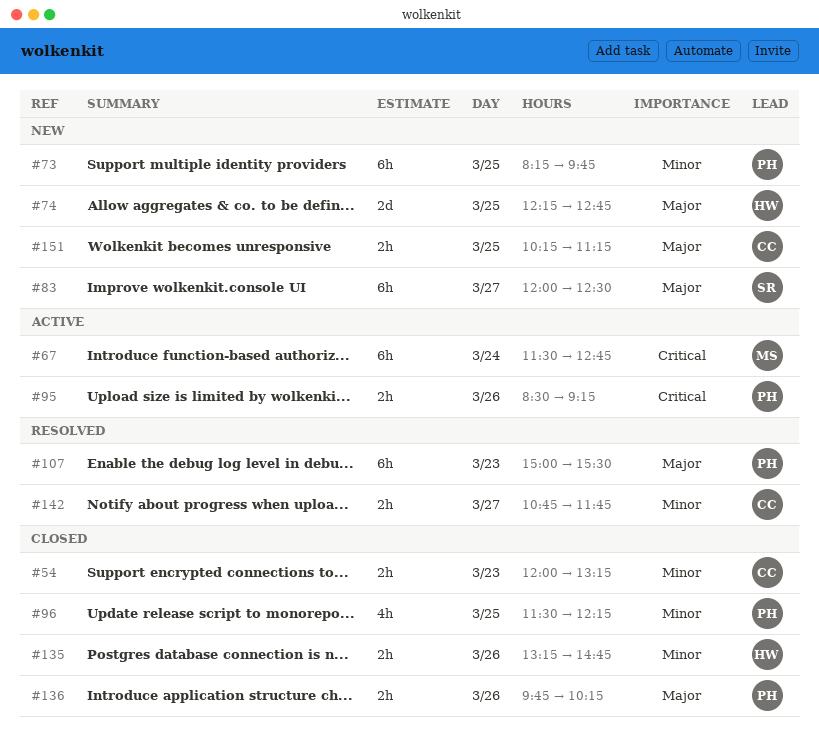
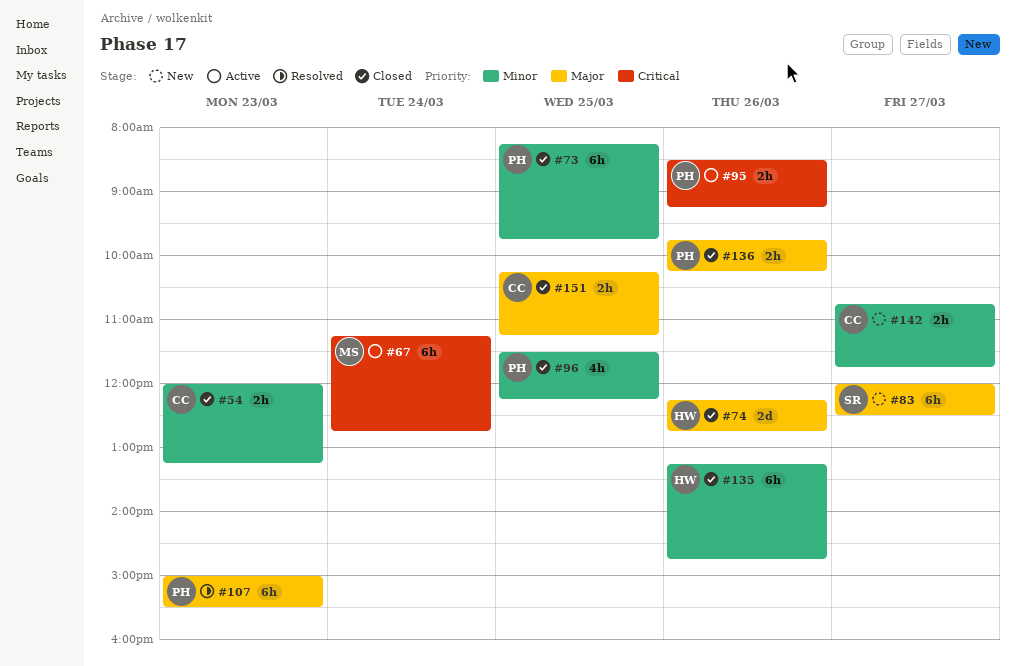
#67, begins: 11:30 -> 11:15
#73, status: New -> Closed
#74, status: New -> Closed
#74, day: Mar 25 -> Mar 26
#135, estimate: 2h -> 6h
#142, status: Resolved -> New
#151, status: New -> Closed

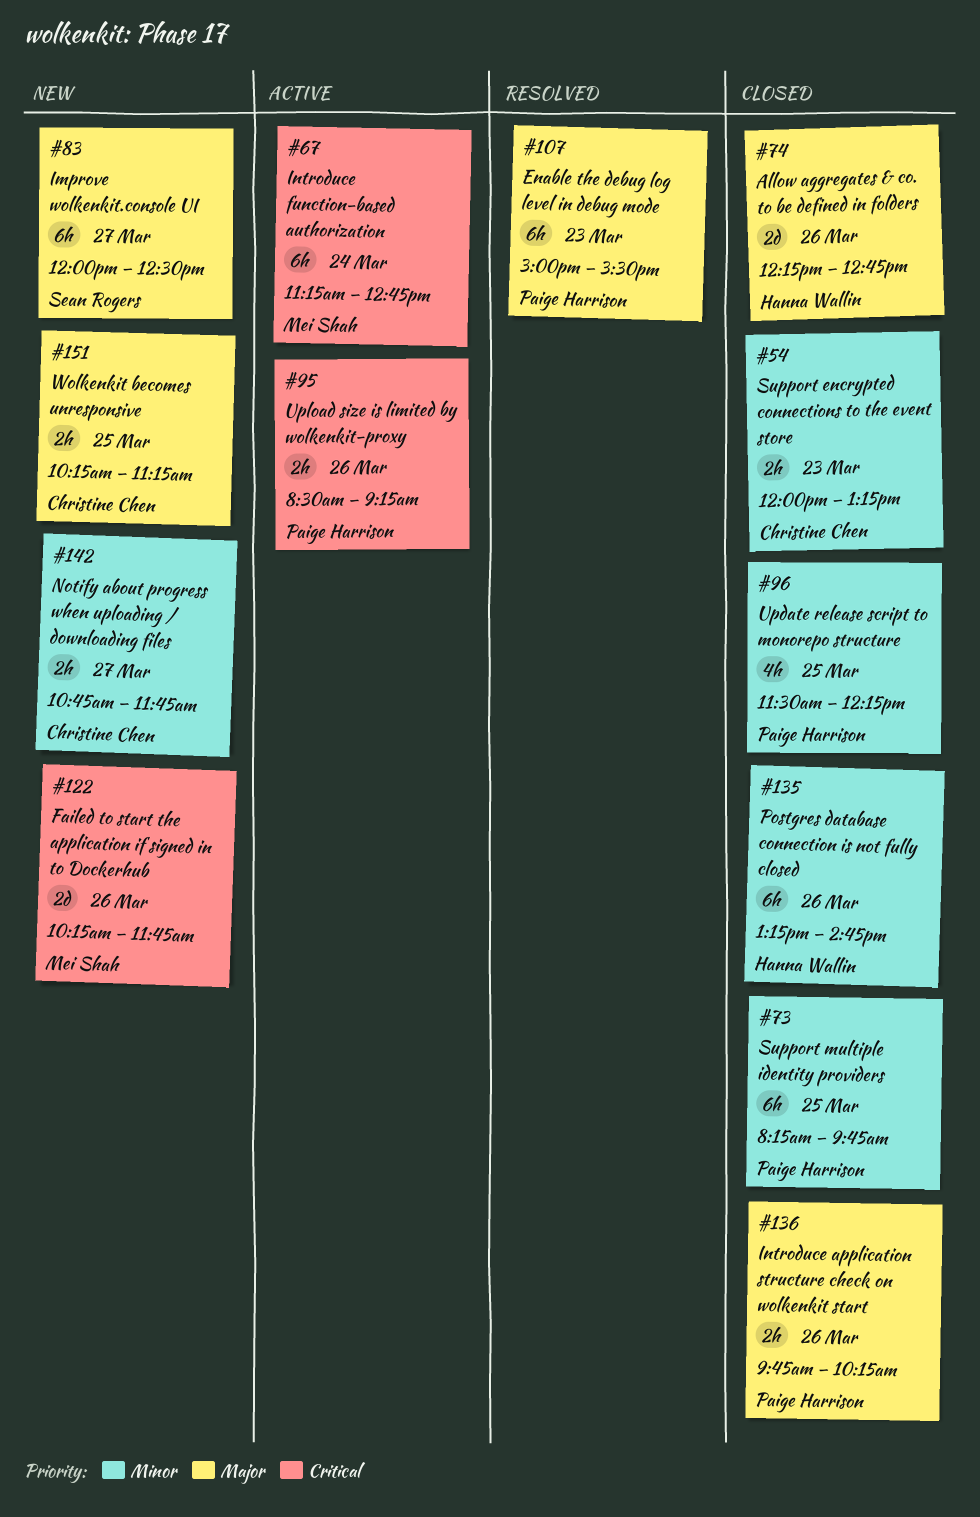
#122: none -> present
#151, status: Closed -> New

